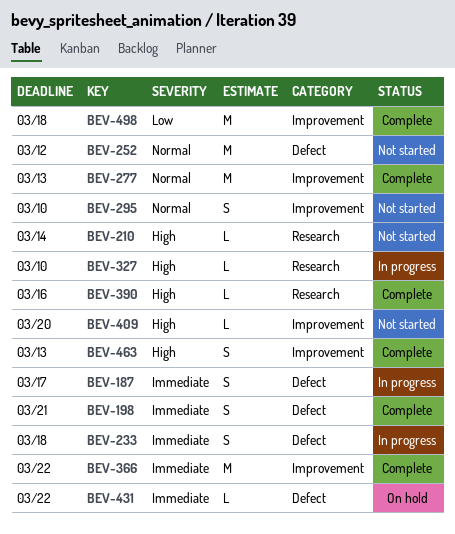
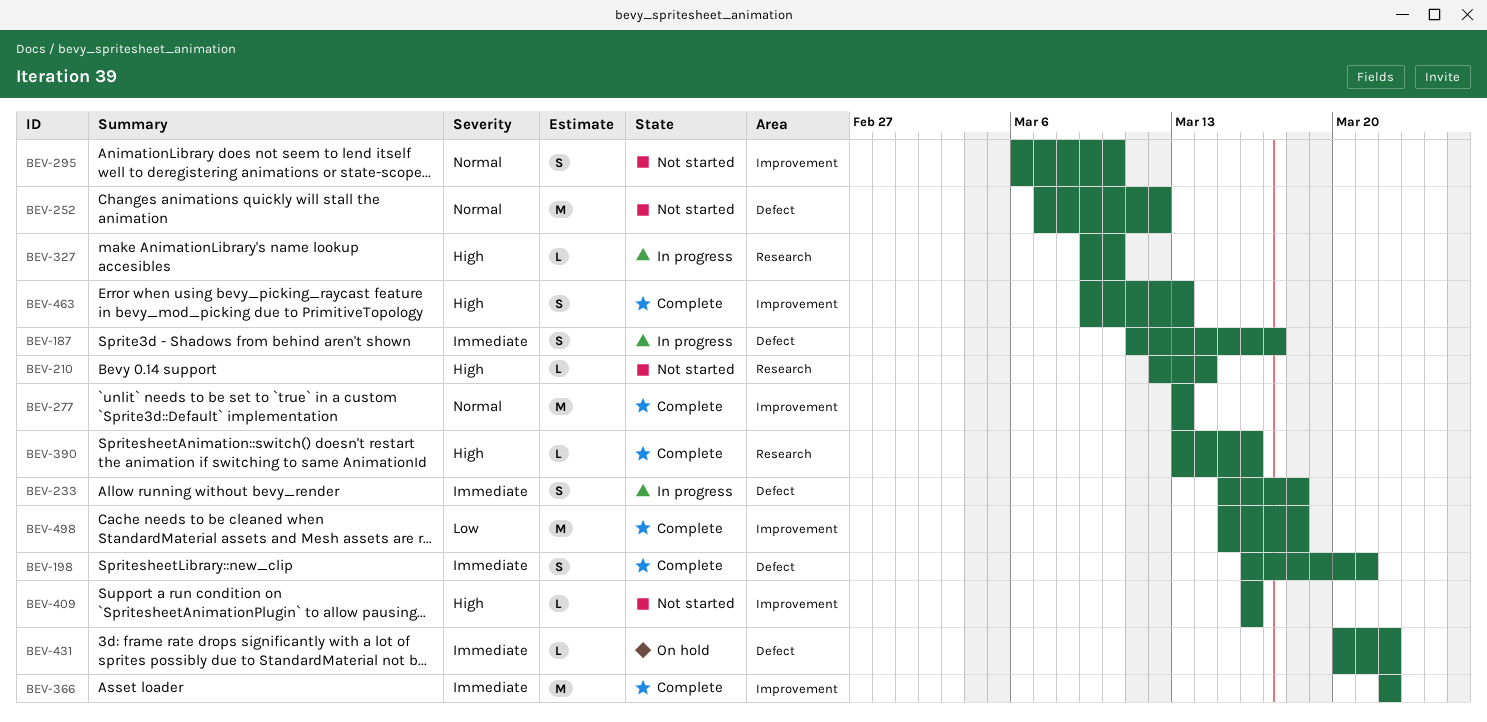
BEV-409, due: Mar 20 -> Mar 16

